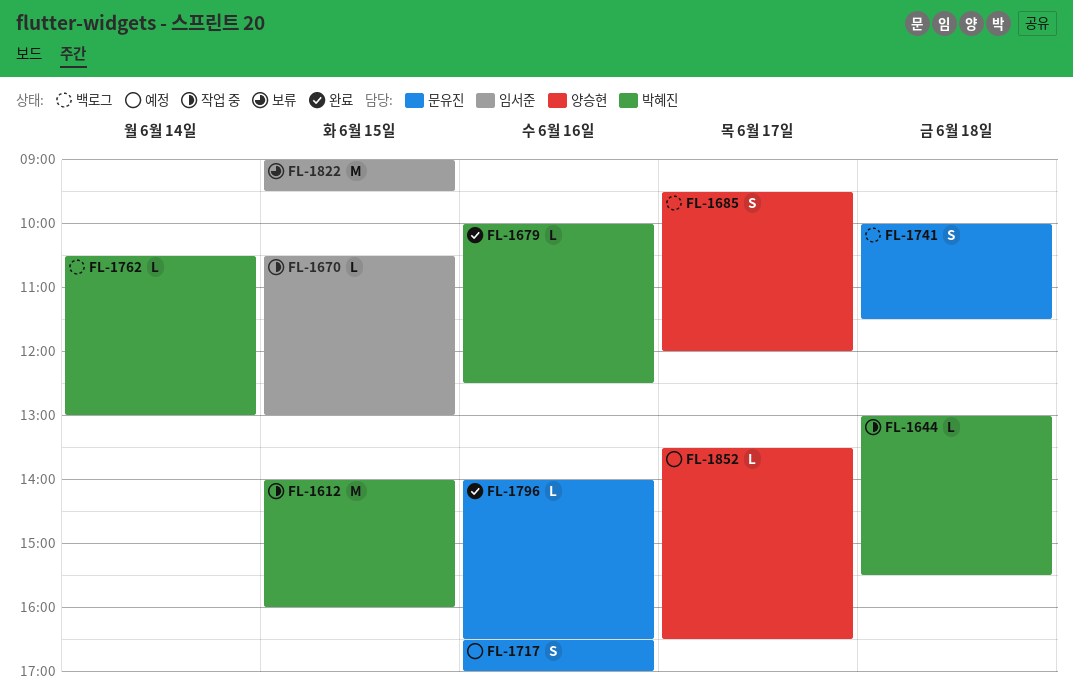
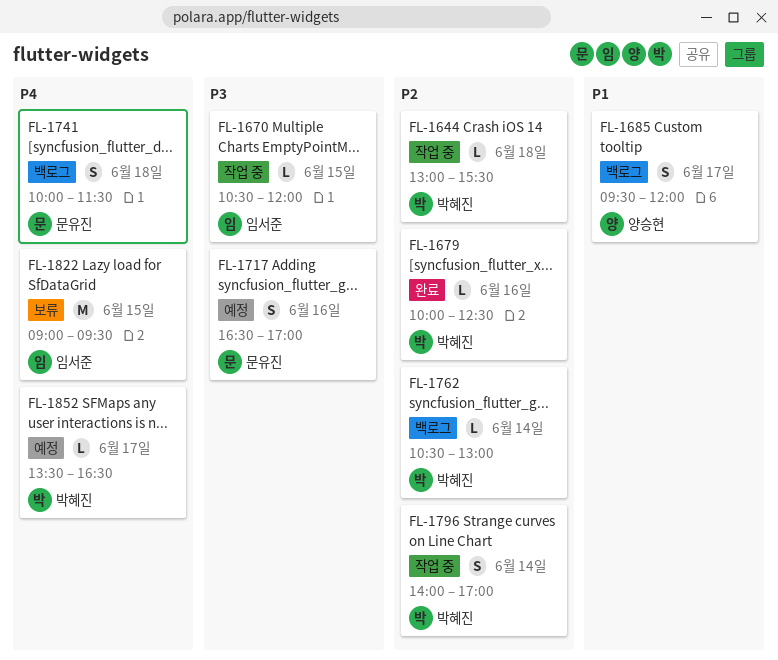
FL-1612: present -> none
FL-1670, ends: 13:00 -> 12:00
FL-1796, status: 완료 -> 작업 중
FL-1796, owner: 문유진 -> 박혜진
FL-1796, estimate: L -> S
FL-1796, day: Jun 16 -> Jun 14
FL-1796, ends: 16:30 -> 17:00
FL-1852, owner: 양승현 -> 박혜진

